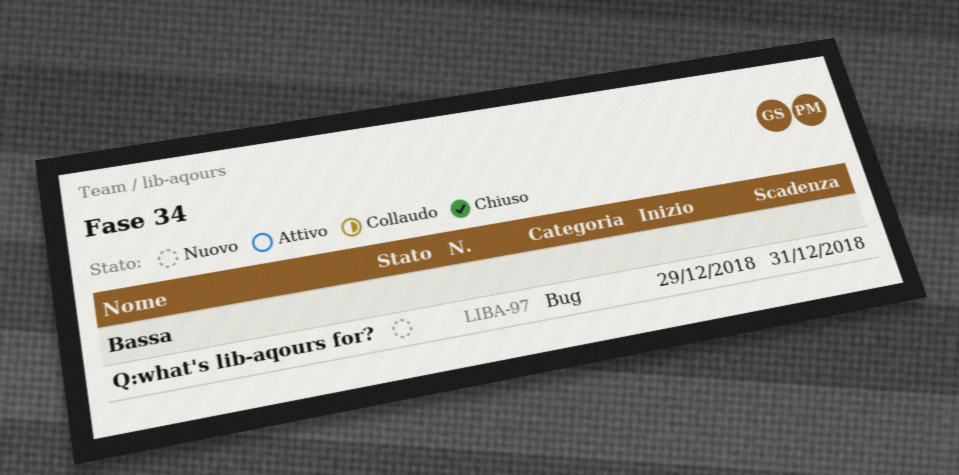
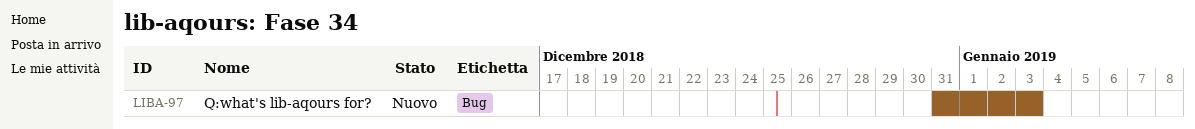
LIBA-97, start: Dec 29 -> Dec 31
LIBA-97, due: Dec 31 -> Jan 3

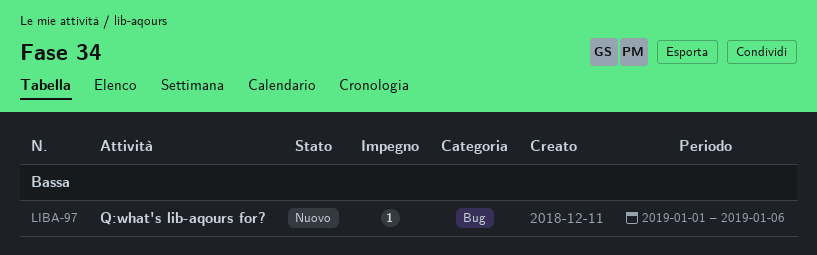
LIBA-97, start: Dec 31 -> Jan 1
LIBA-97, due: Jan 3 -> Jan 6

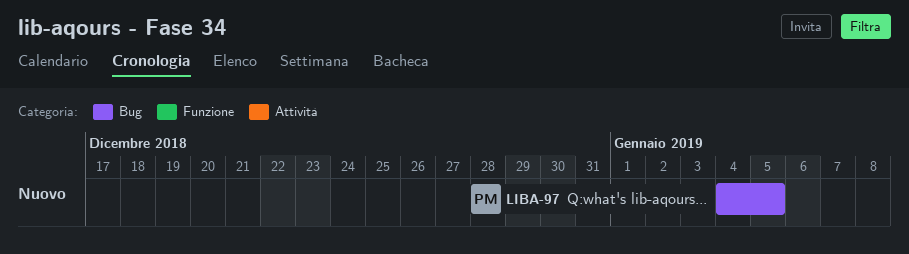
LIBA-97, start: Jan 1 -> Jan 4
LIBA-97, due: Jan 6 -> Jan 5

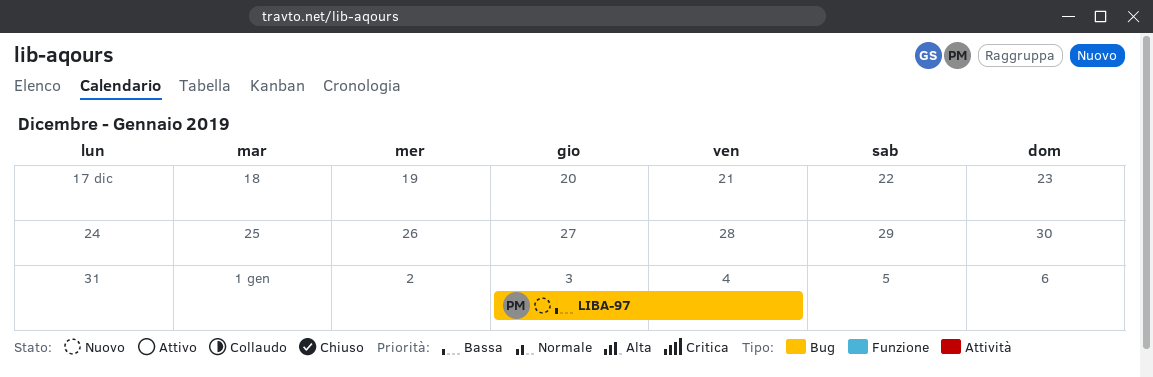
LIBA-97, start: Jan 4 -> Jan 3
LIBA-97, due: Jan 5 -> Jan 4

